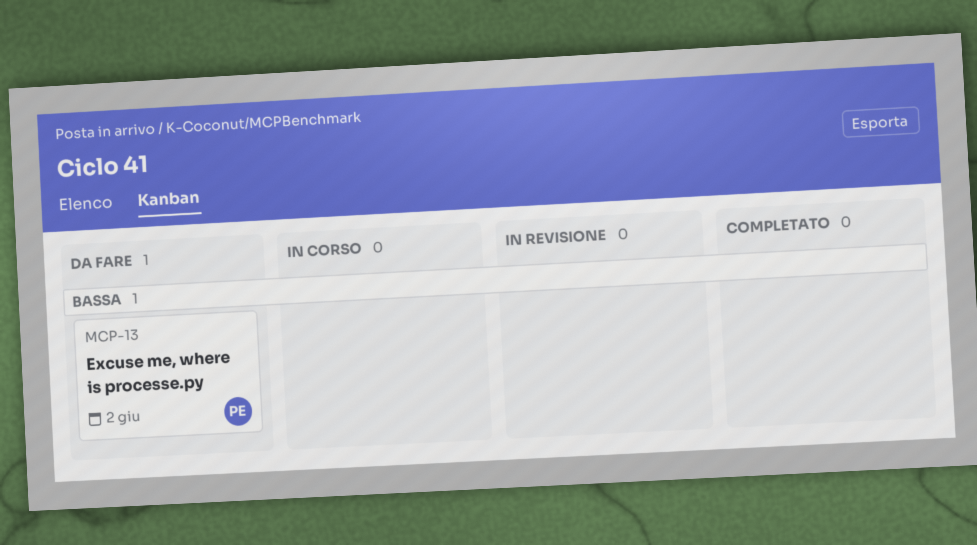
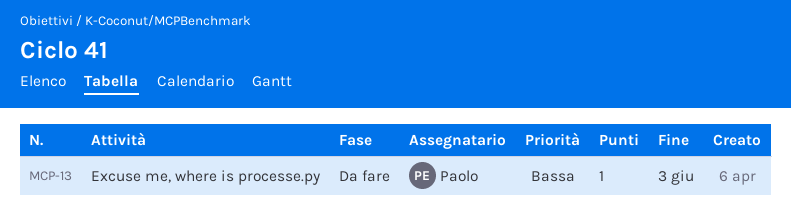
MCP-13, due: Jun 2 -> Jun 3

